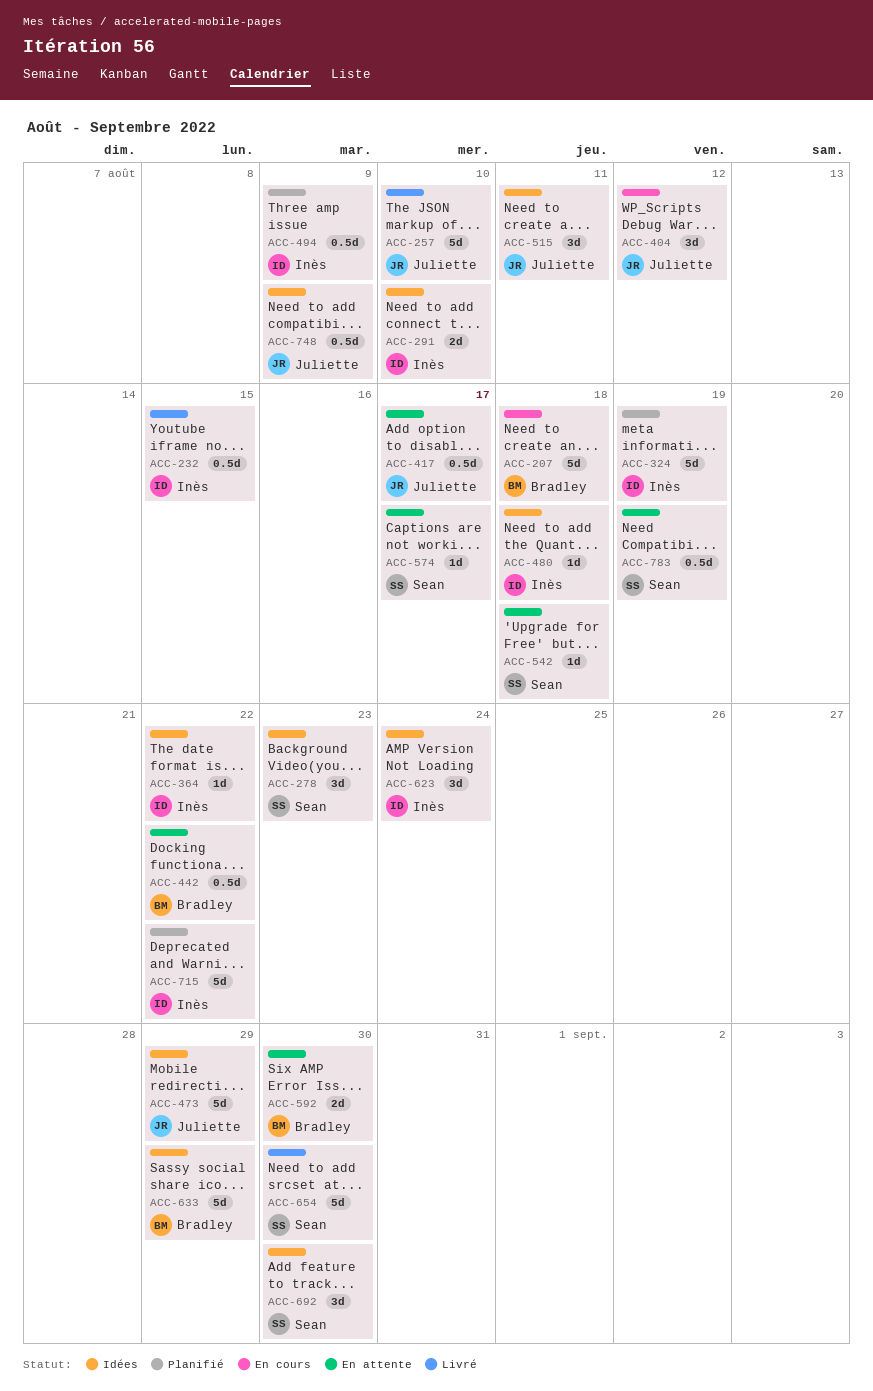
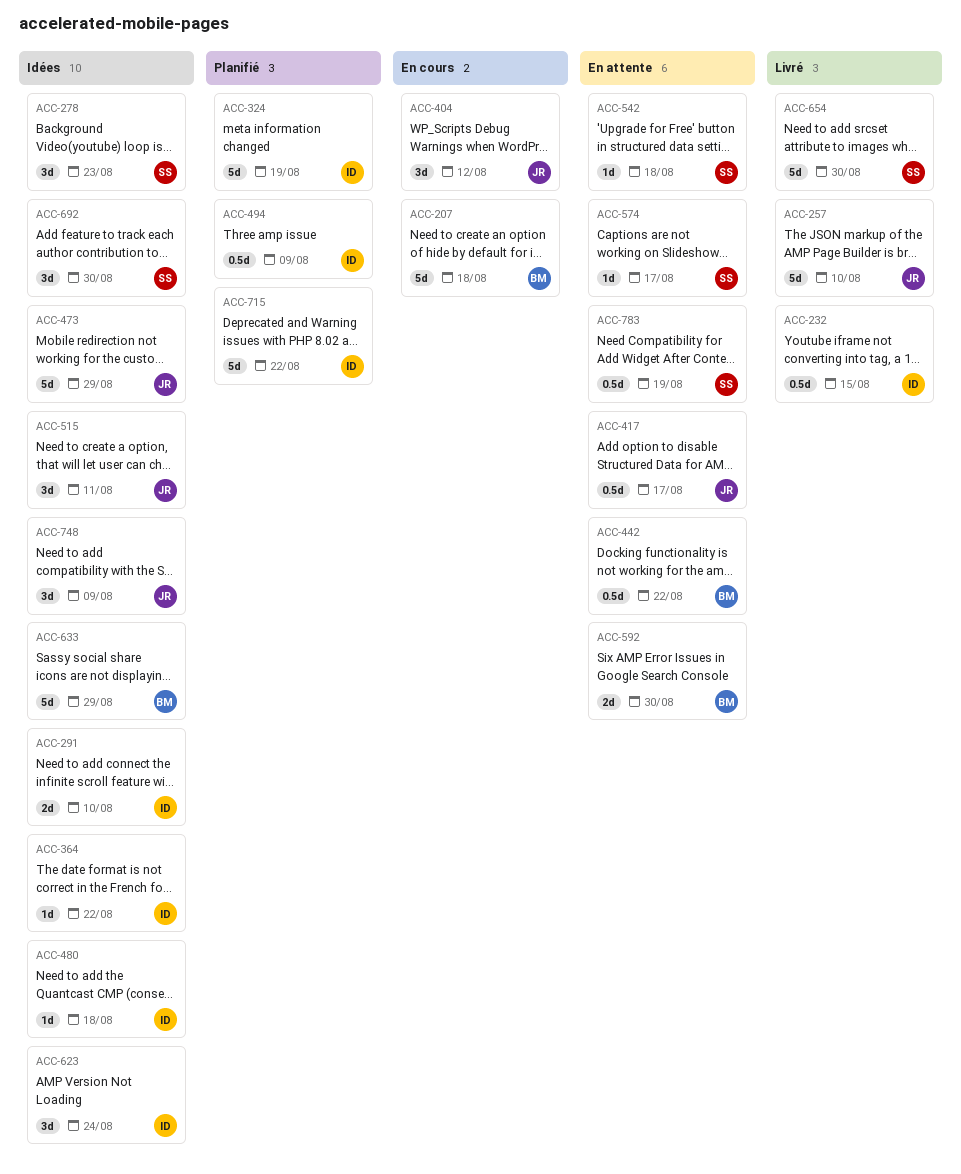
ACC-748, estimate: 0.5d -> 3d

